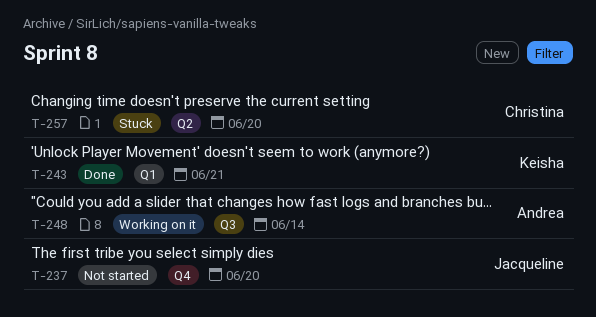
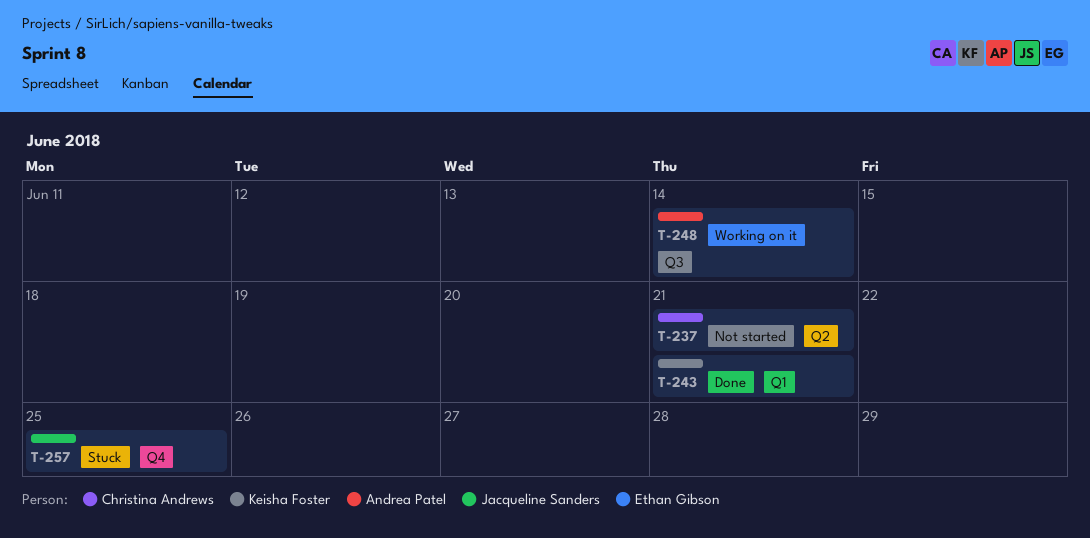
T-237, owner: Jacqueline Sanders -> Christina Andrews
T-237, label: Q4 -> Q2
T-237, due: Jun 20 -> Jun 21
T-257, owner: Christina Andrews -> Jacqueline Sanders
T-257, label: Q2 -> Q4
T-257, due: Jun 20 -> Jun 25

